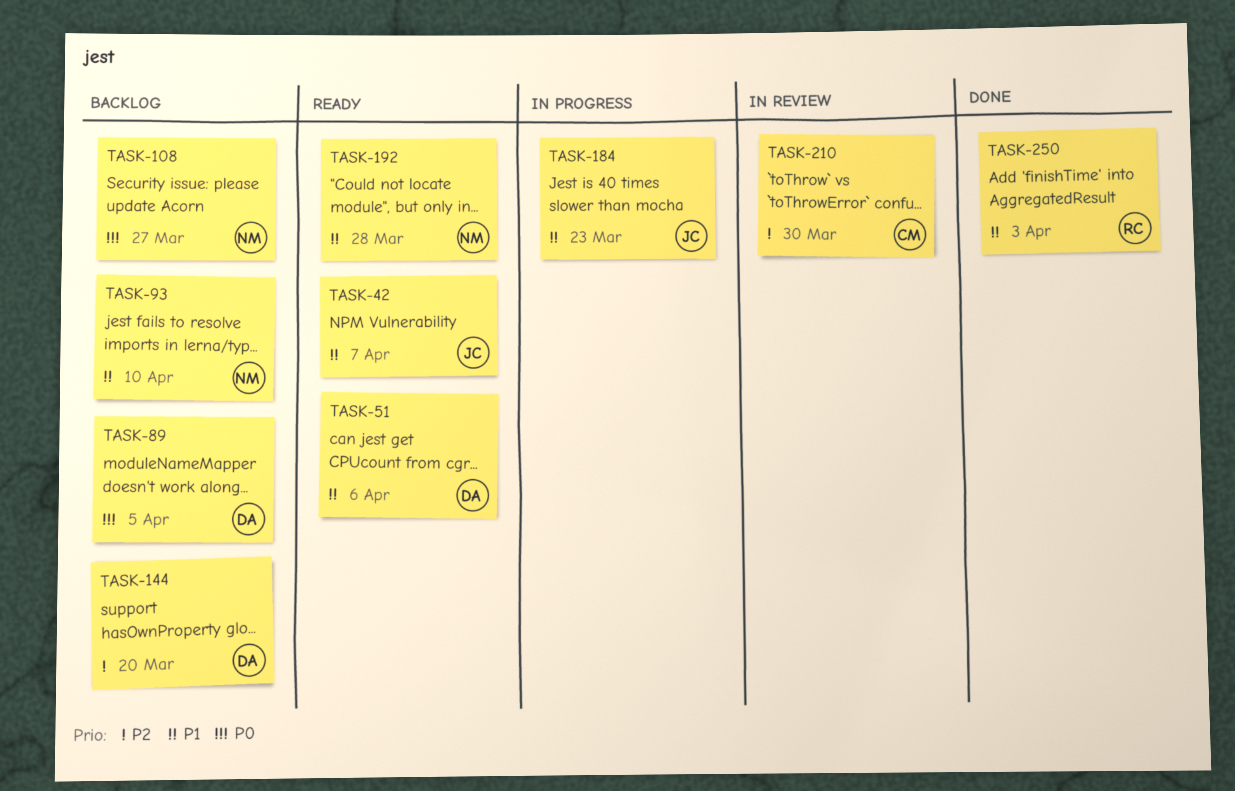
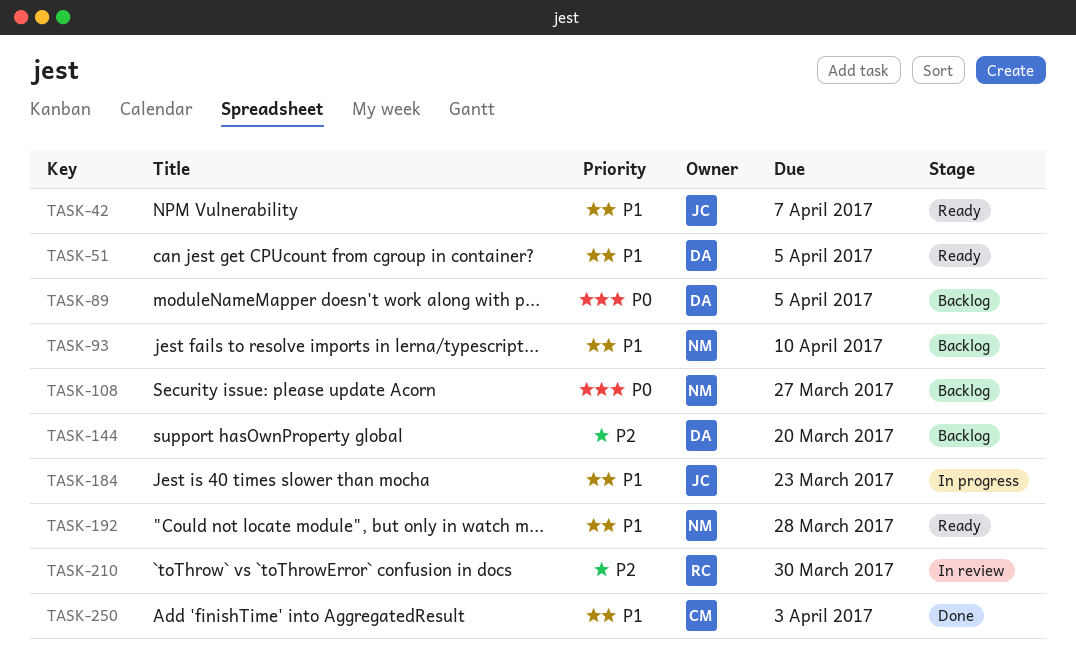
TASK-51, due: Apr 6 -> Apr 5
TASK-210, owner: CM -> RC
TASK-250, owner: RC -> CM

